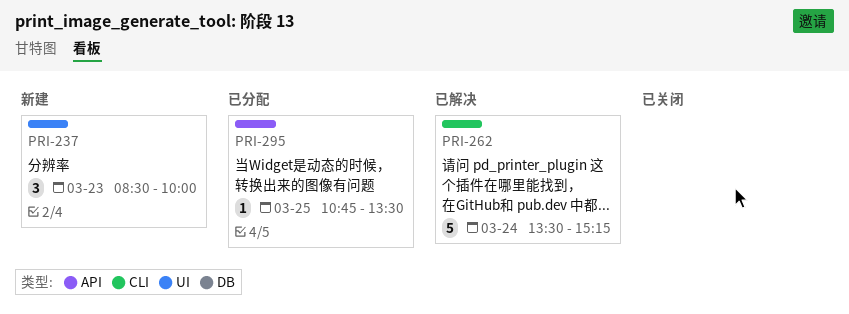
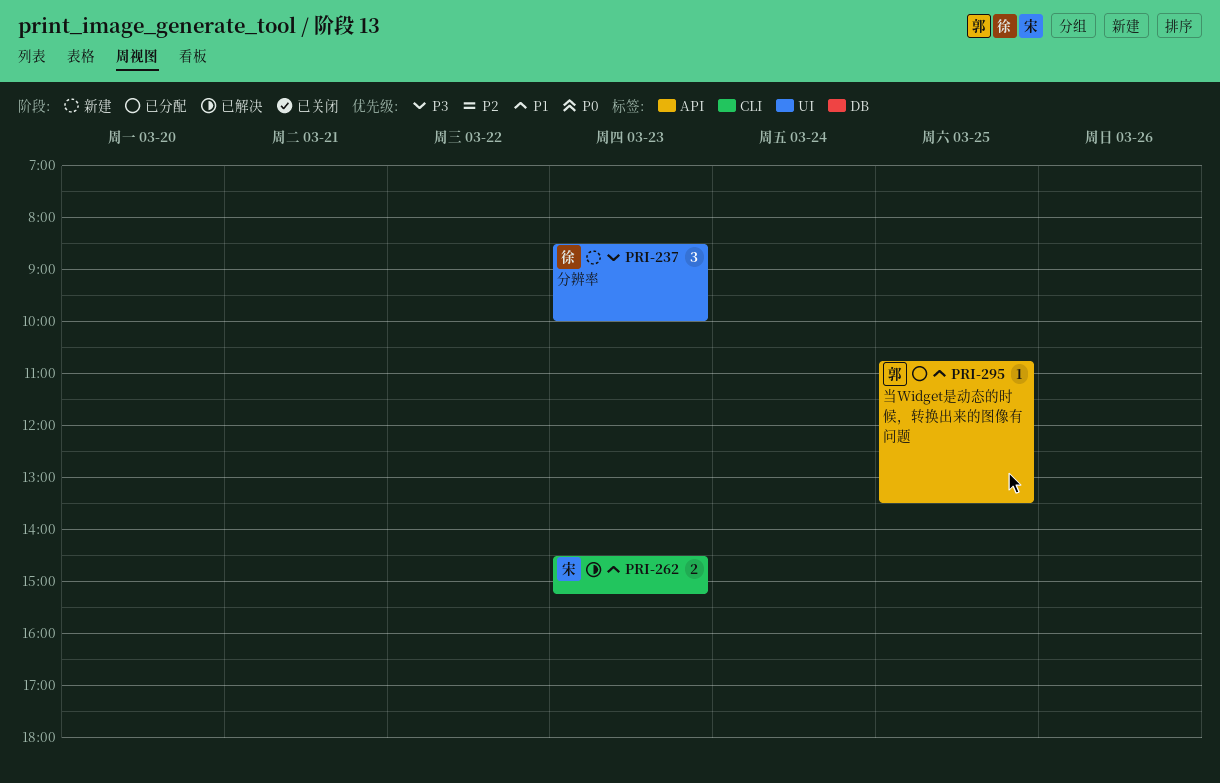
PRI-262, estimate: 5 -> 2
PRI-262, day: Mar 24 -> Mar 23
PRI-262, begins: 13:30 -> 14:30

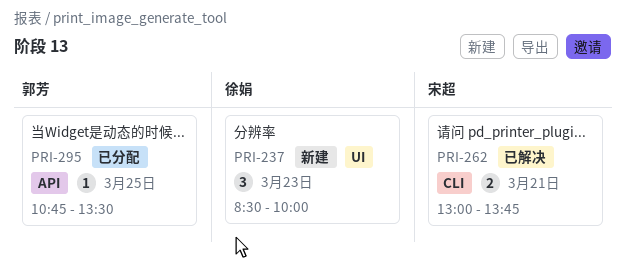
PRI-262, day: Mar 23 -> Mar 21
PRI-262, begins: 14:30 -> 13:00
PRI-262, ends: 15:15 -> 13:45

